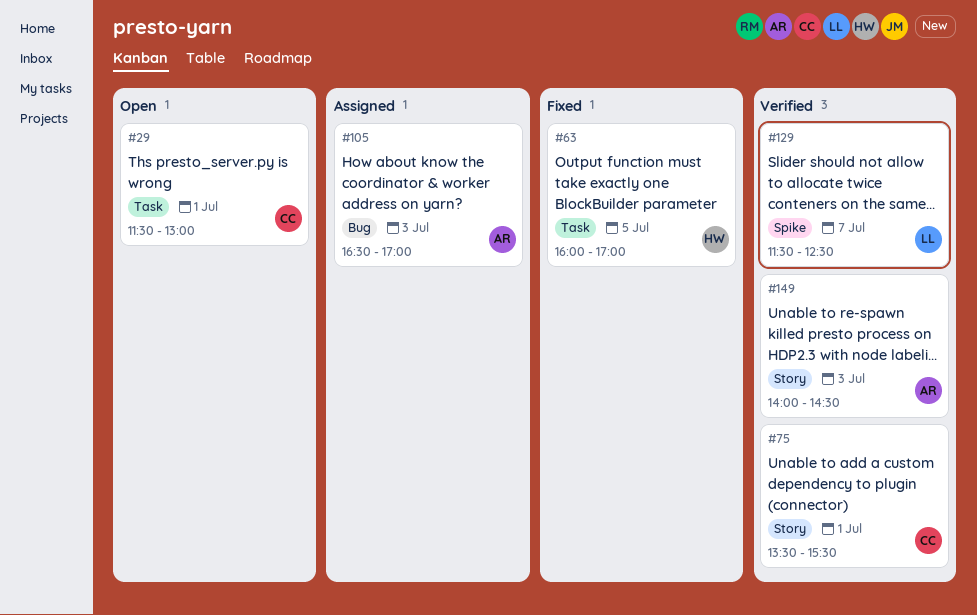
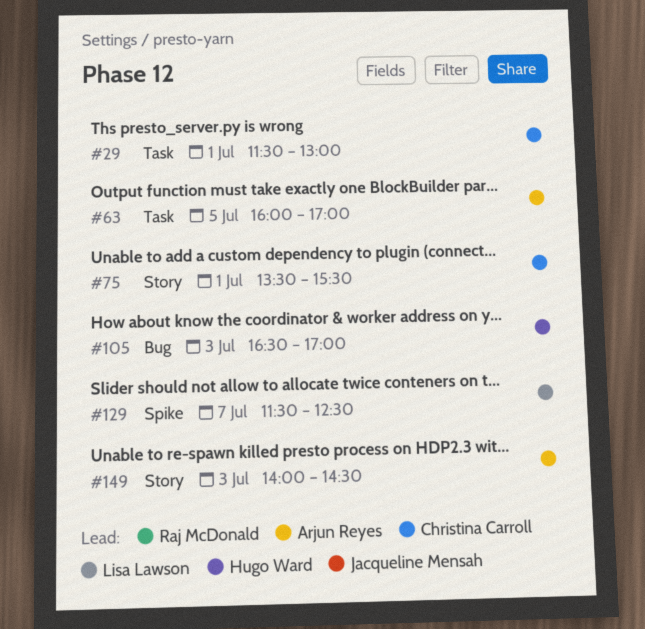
#63, owner: Hugo Ward -> Arjun Reyes
#105, owner: Arjun Reyes -> Hugo Ward

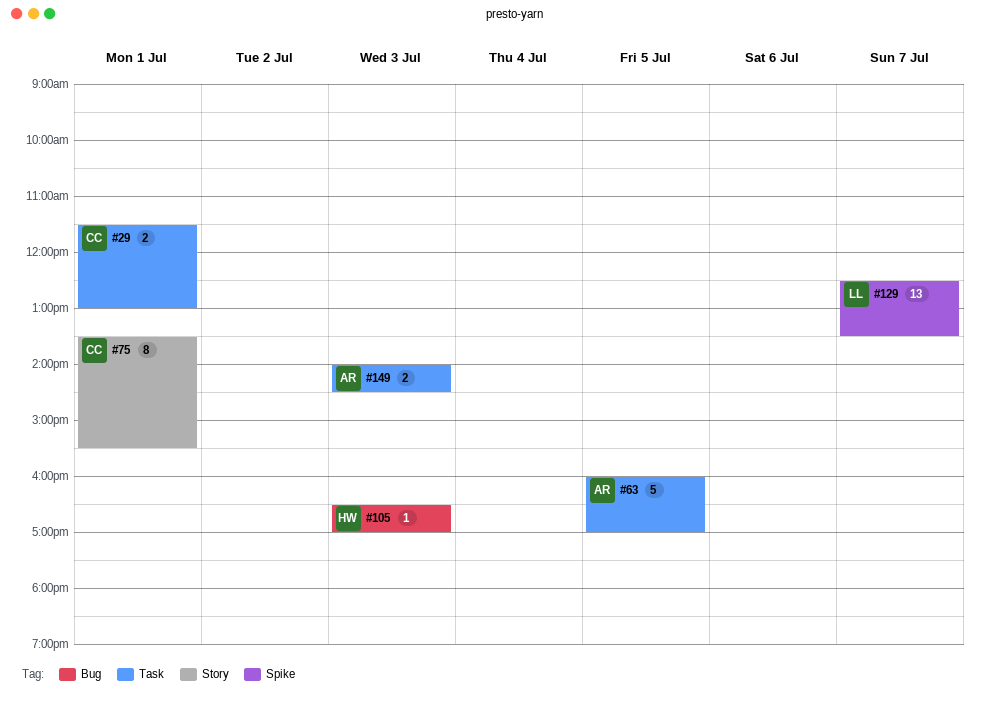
#129, begins: 11:30 -> 12:30
#129, ends: 12:30 -> 13:30
#149, label: Story -> Task

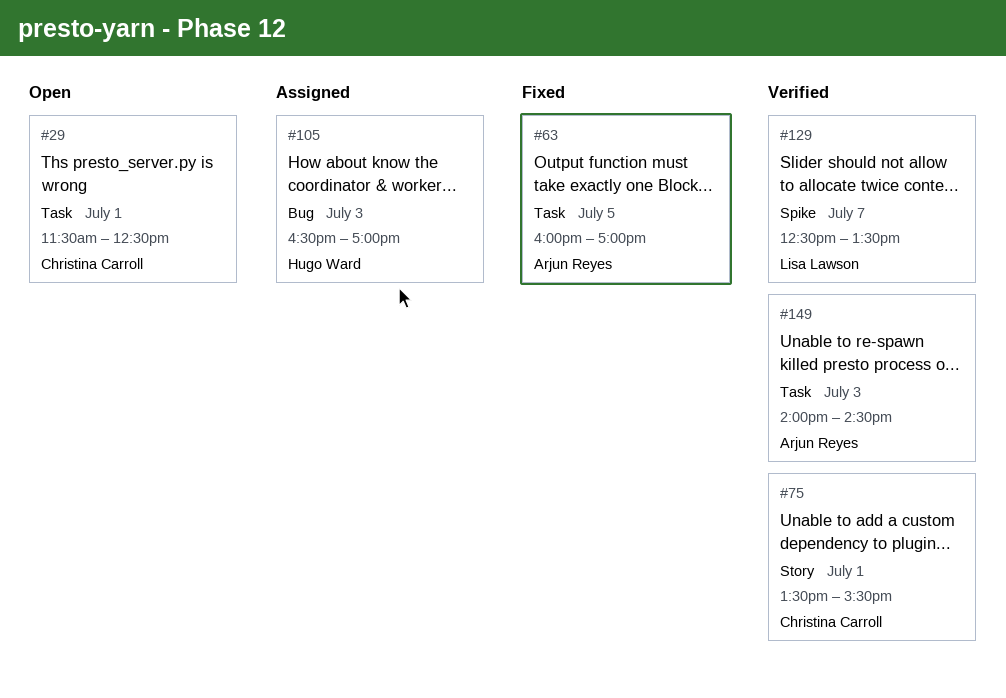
#29, ends: 13:00 -> 12:30

